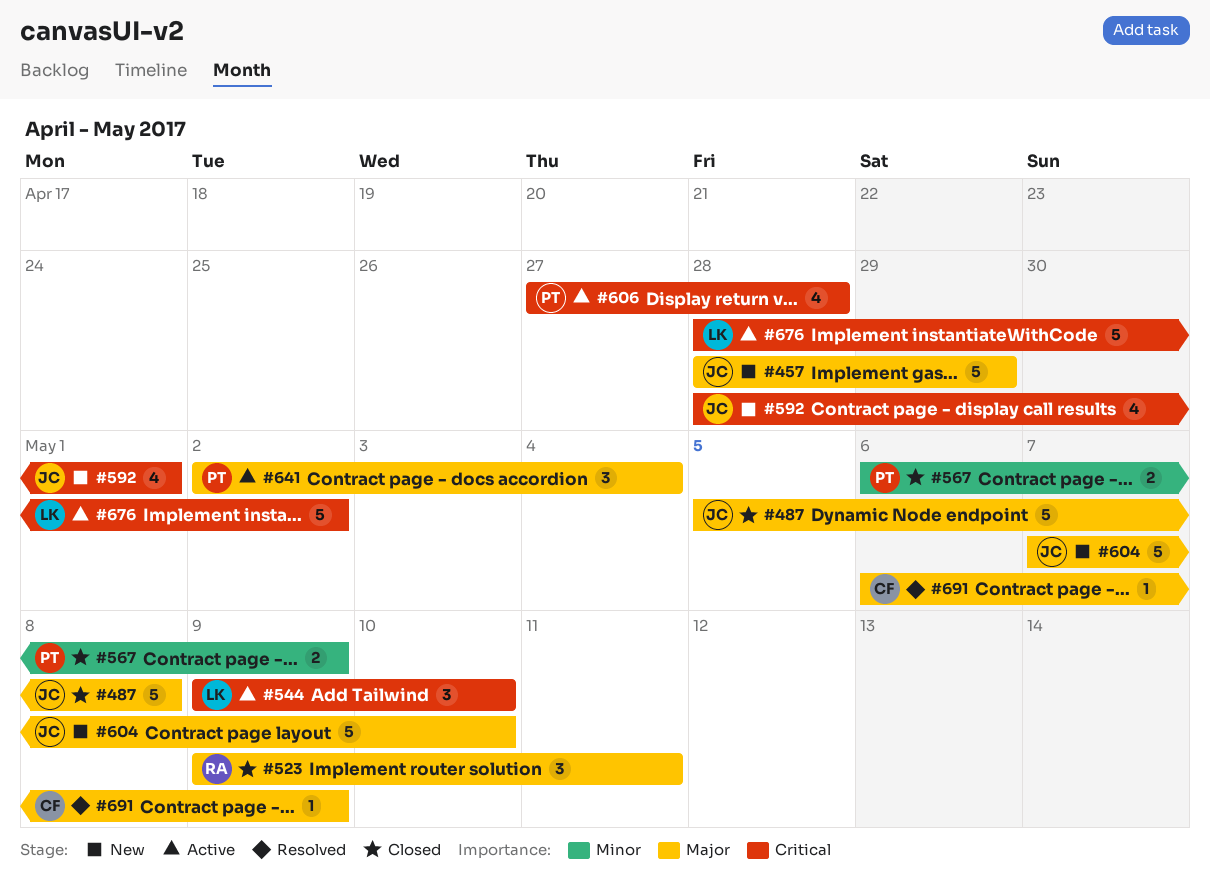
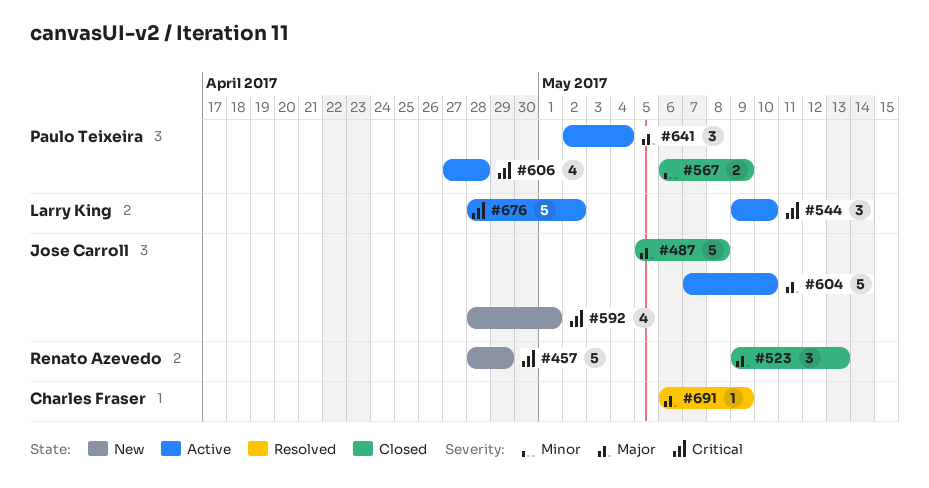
#457, owner: Jose Carroll -> Renato Azevedo
#457, priority: Major -> Critical
#523, due: May 11 -> May 13
#604, status: New -> Active

